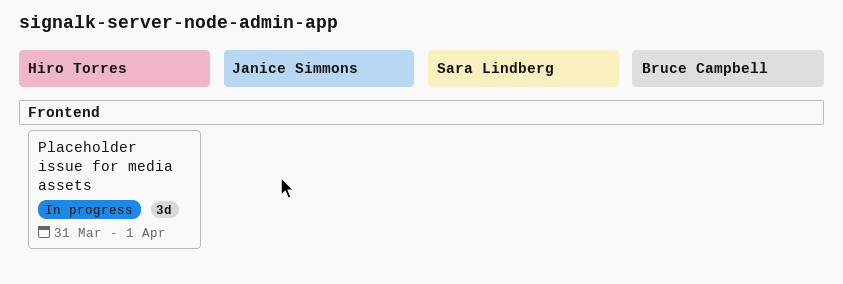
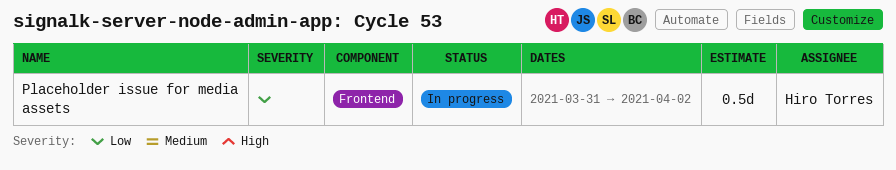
Placeholder issue for media assets, estimate: 3d -> 0.5d
Placeholder issue for media assets, due: Apr 1 -> Apr 2

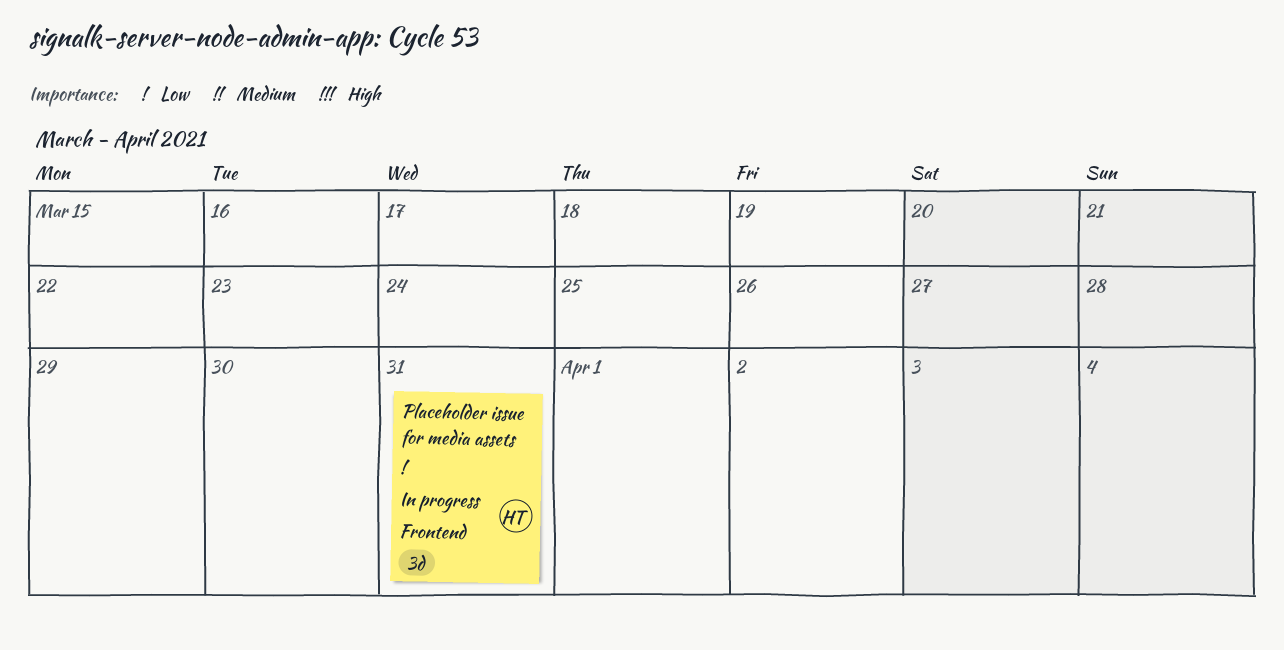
Placeholder issue for media assets, estimate: 0.5d -> 3d
Placeholder issue for media assets, due: Apr 2 -> Mar 31

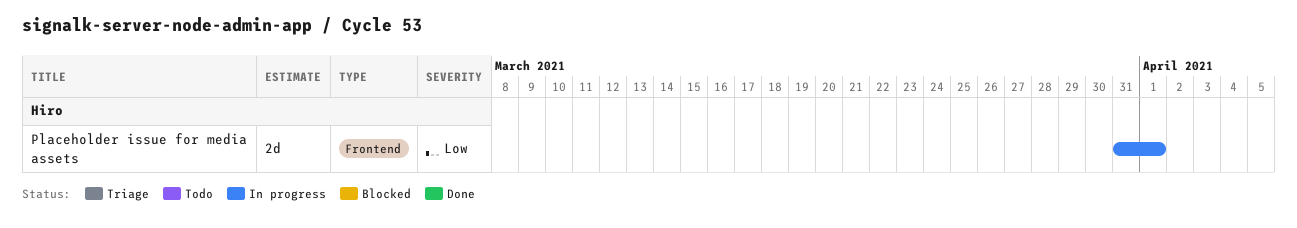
Placeholder issue for media assets, estimate: 3d -> 2d
Placeholder issue for media assets, due: Mar 31 -> Apr 1

